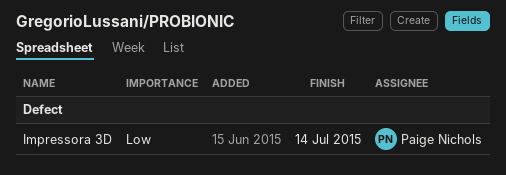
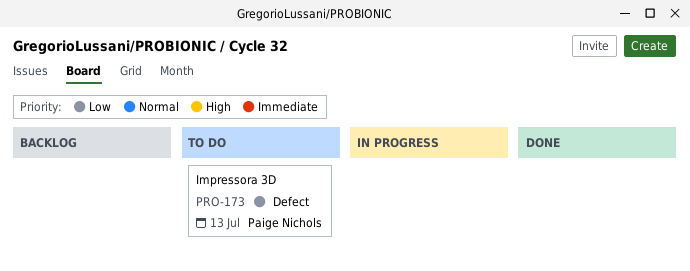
Impressora 3D, due: Jul 14 -> Jul 13

